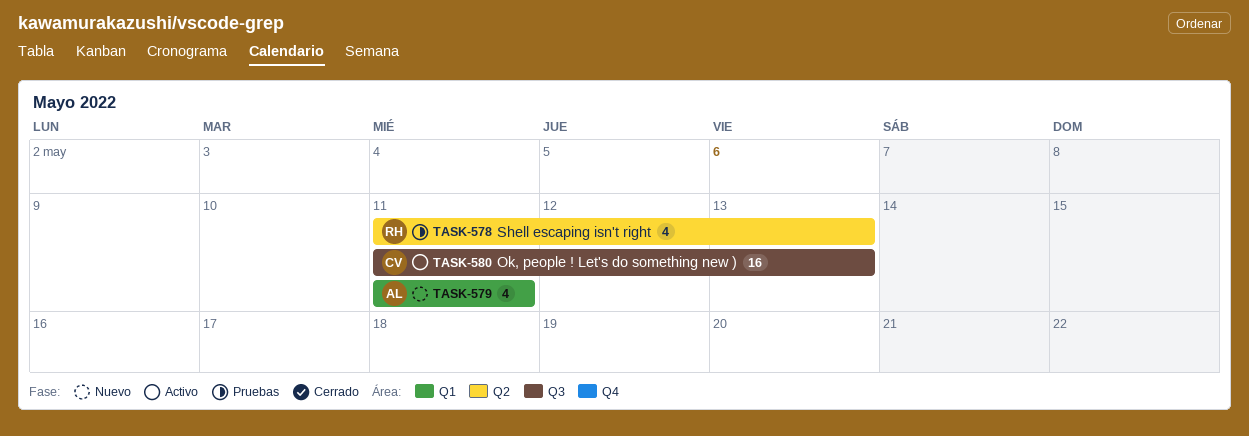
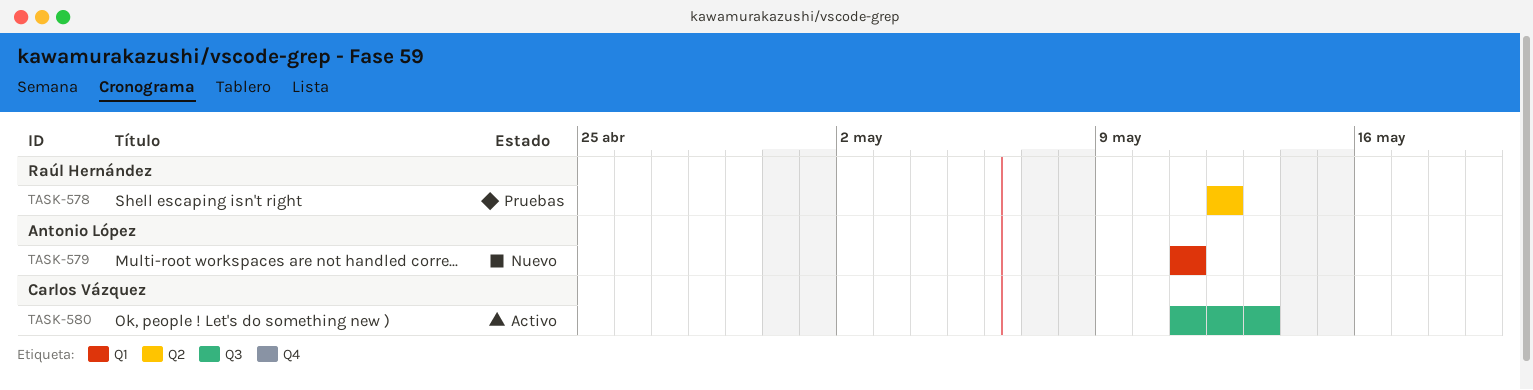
TASK-578, start: May 11 -> May 12
TASK-578, due: May 13 -> May 12

